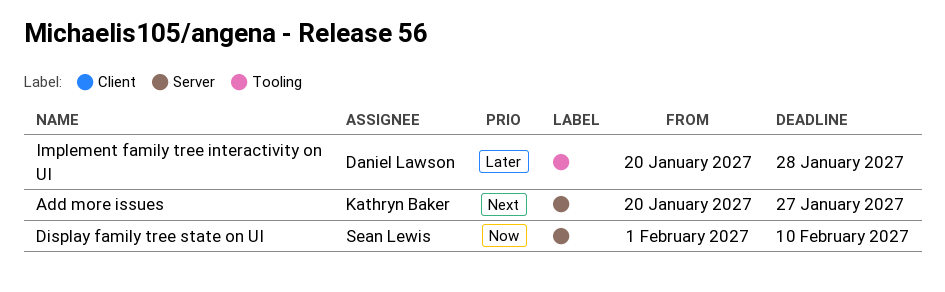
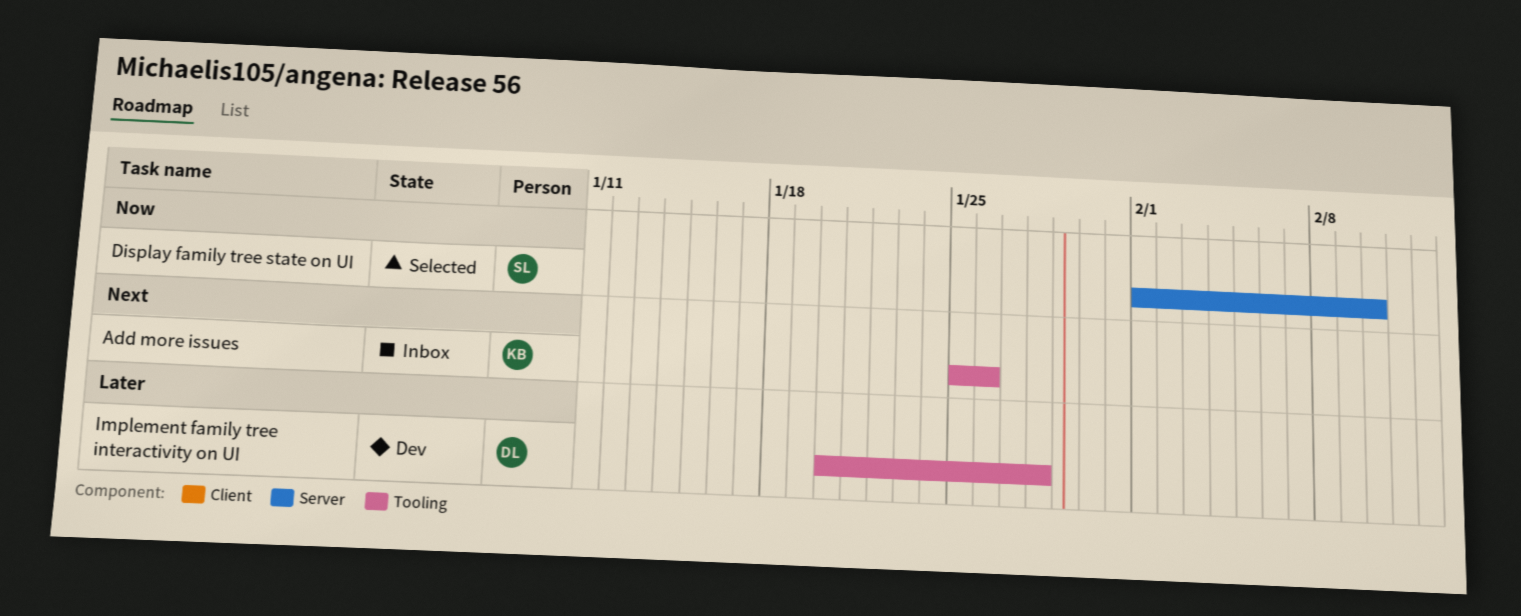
Add more issues, label: Server -> Tooling
Add more issues, start: Jan 20 -> Jan 25
Add more issues, due: Jan 27 -> Jan 26

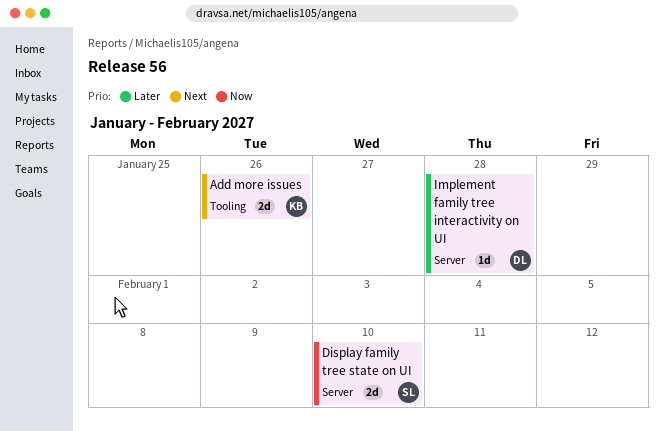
Implement family tree interactivity on UI, label: Tooling -> Server

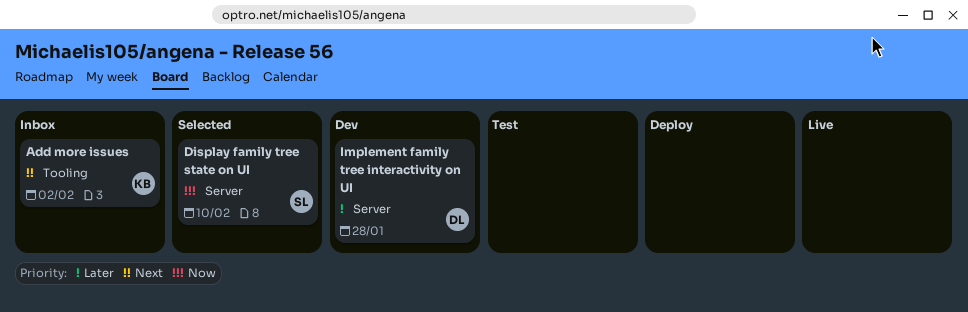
Add more issues, due: Jan 26 -> Feb 2

